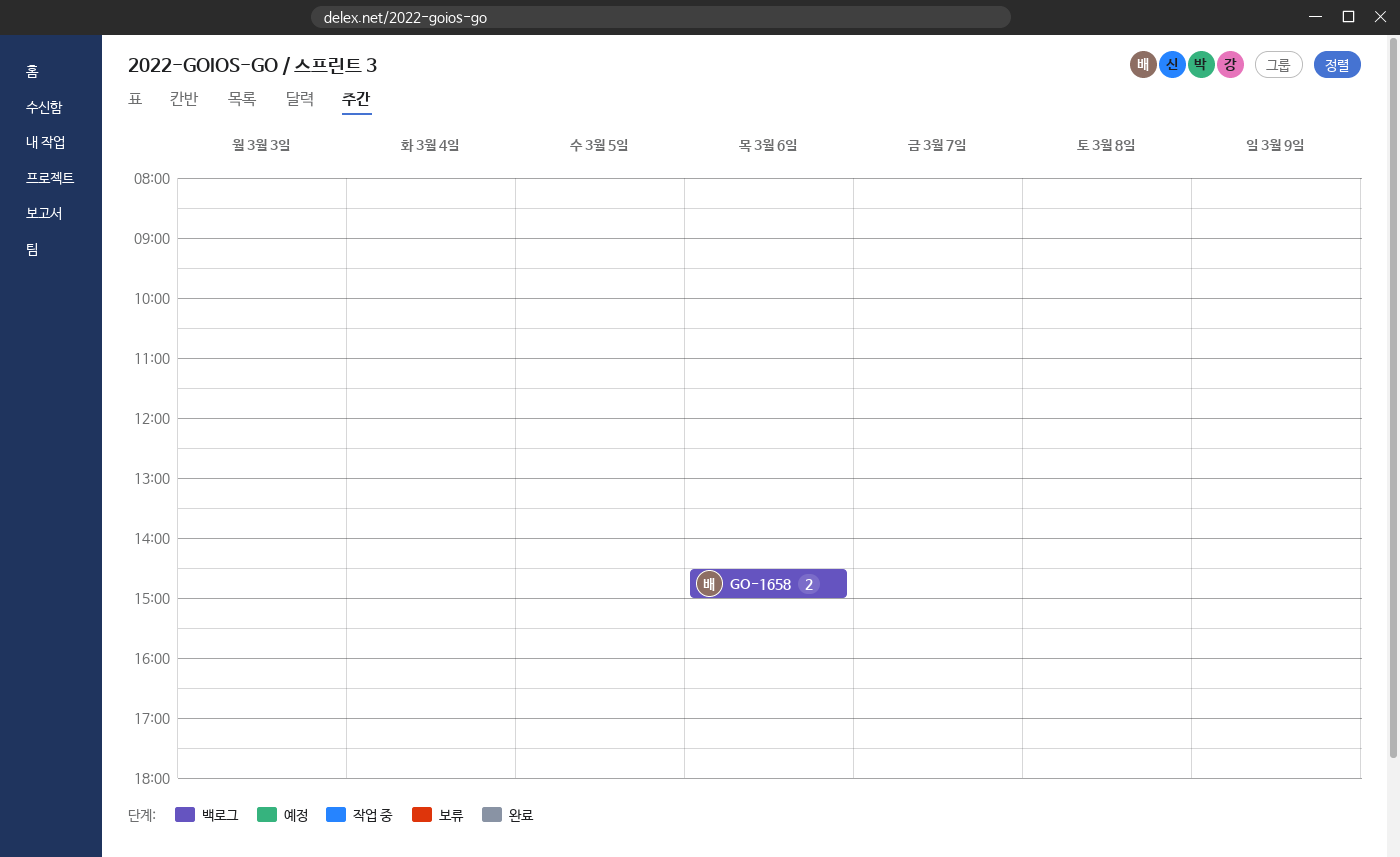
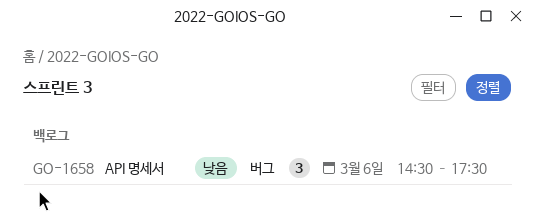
GO-1658, estimate: 2 -> 3
GO-1658, ends: 15:00 -> 17:30

